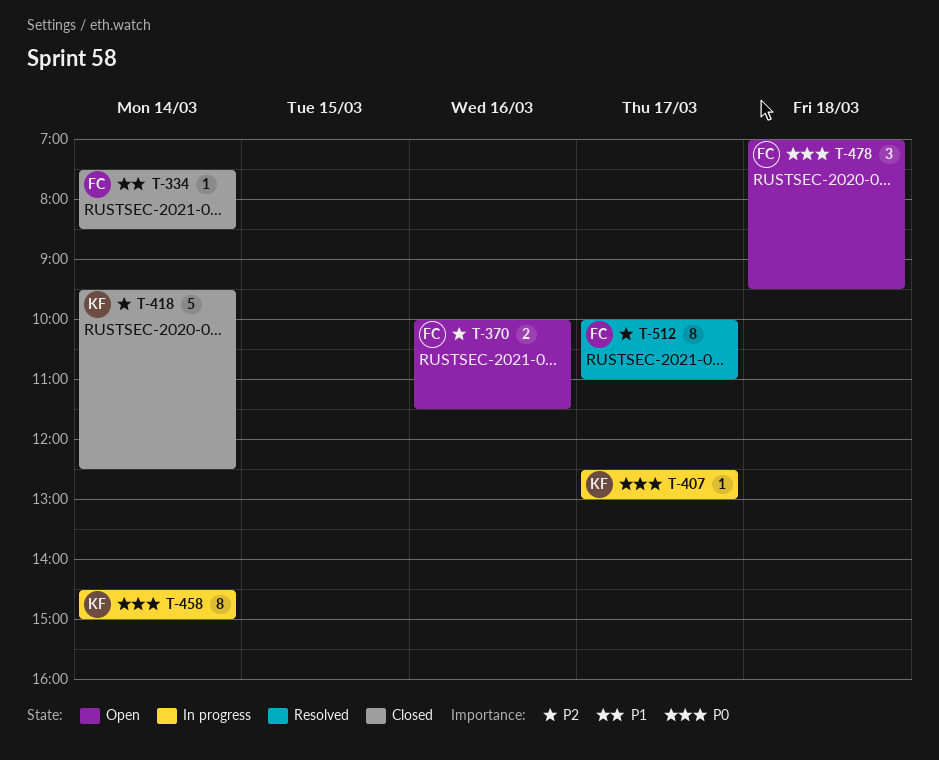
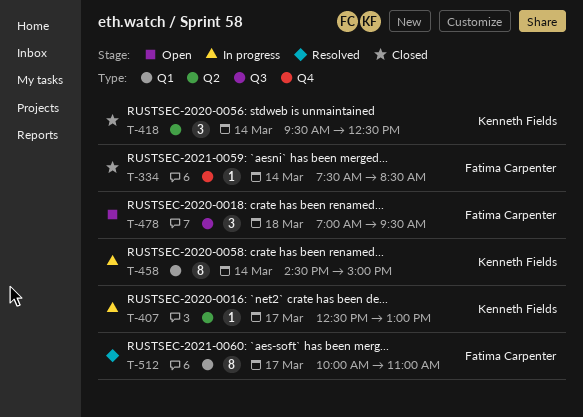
T-370: present -> none
T-418, estimate: 5 -> 3

